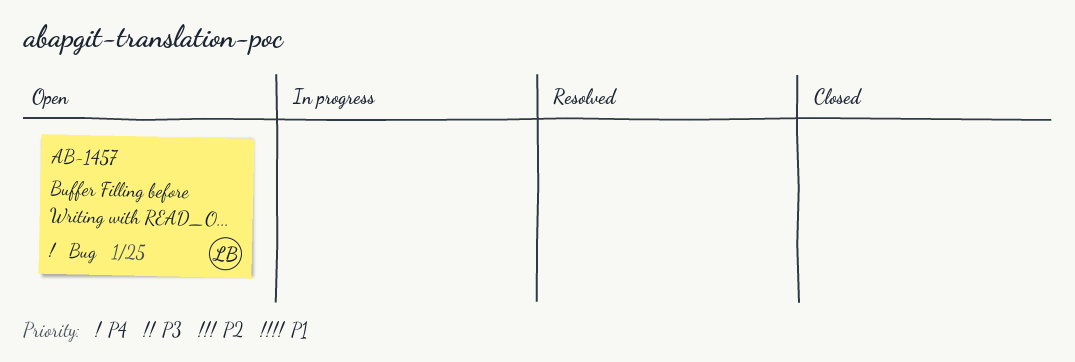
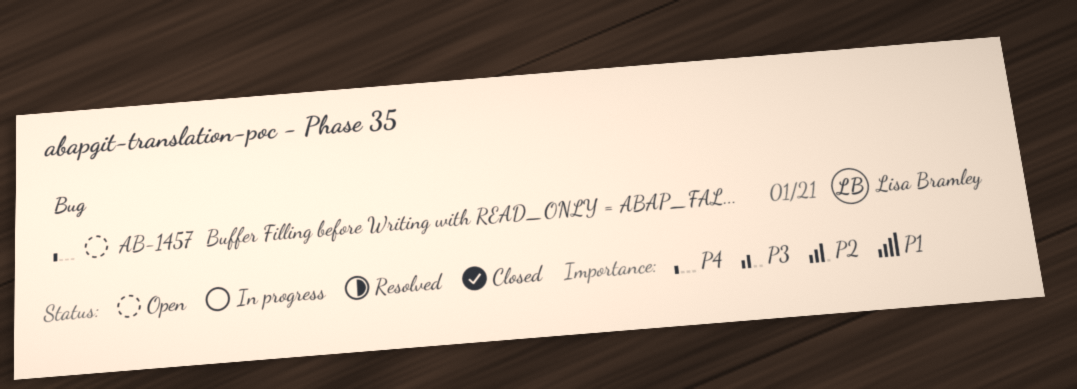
AB-1457, due: Jan 25 -> Jan 21

